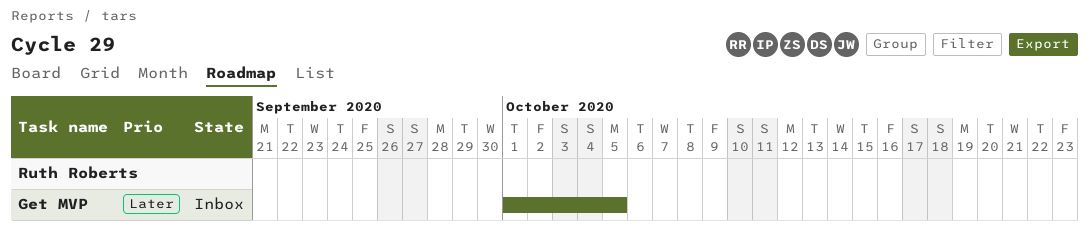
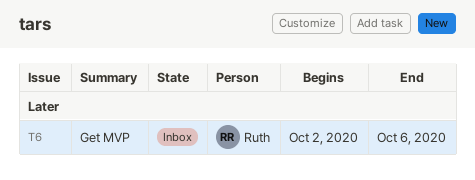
Get MVP, start: Oct 1 -> Oct 2
Get MVP, due: Oct 5 -> Oct 6

